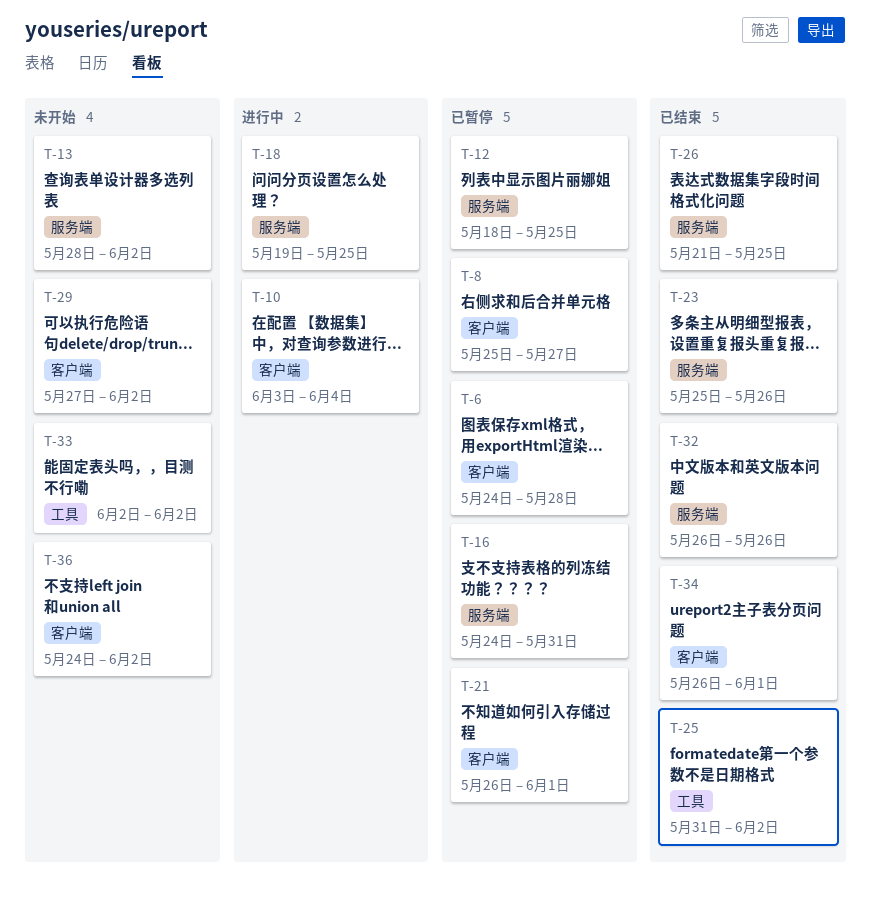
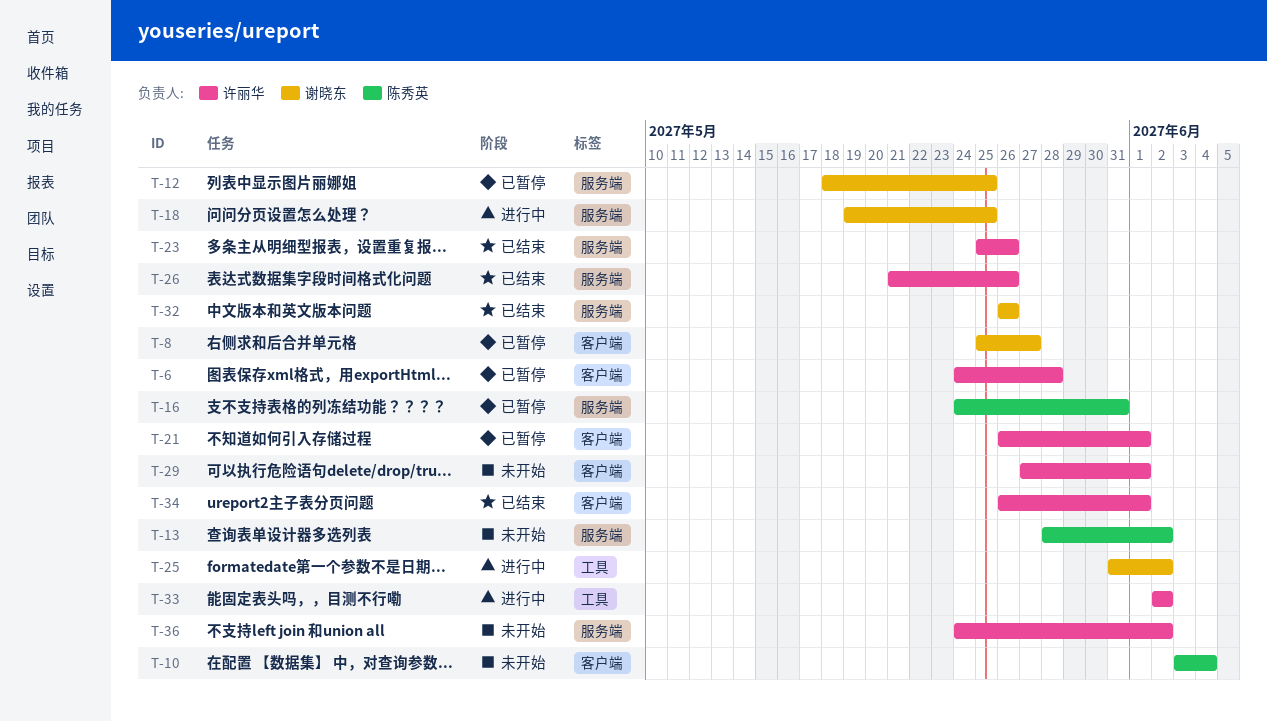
T-10, status: 进行中 -> 未开始
T-25, status: 已结束 -> 进行中
T-26, due: May 25 -> May 26
T-29, due: Jun 2 -> Jun 1
T-33, status: 未开始 -> 进行中
T-36, label: 客户端 -> 服务端

